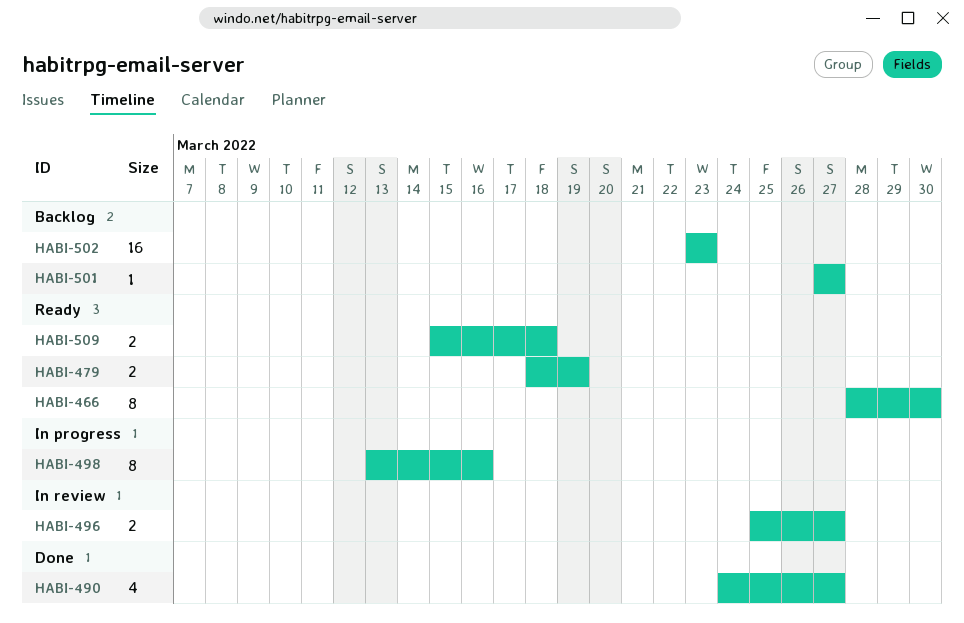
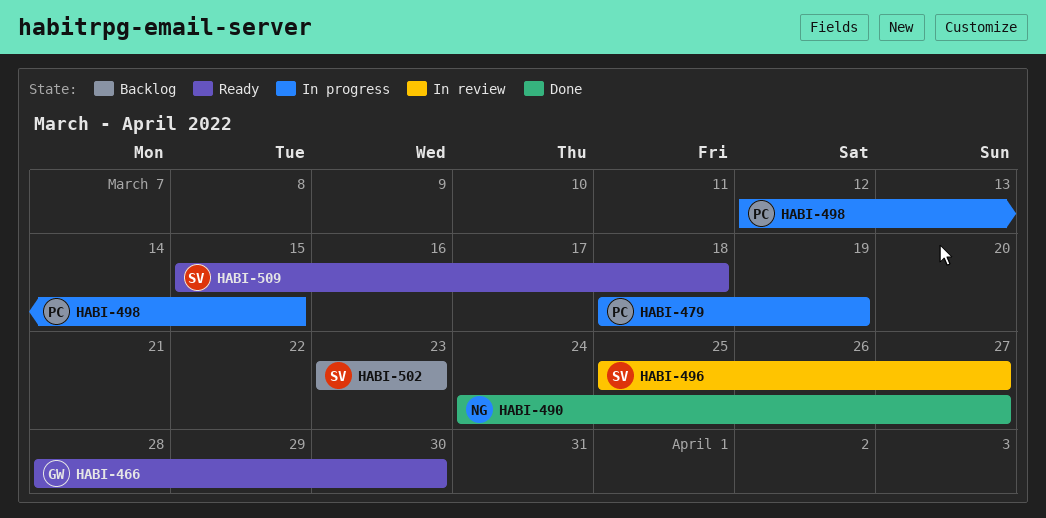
HABI-479, status: Ready -> In progress
HABI-498, start: Mar 13 -> Mar 12
HABI-498, due: Mar 16 -> Mar 15
HABI-501: present -> none

